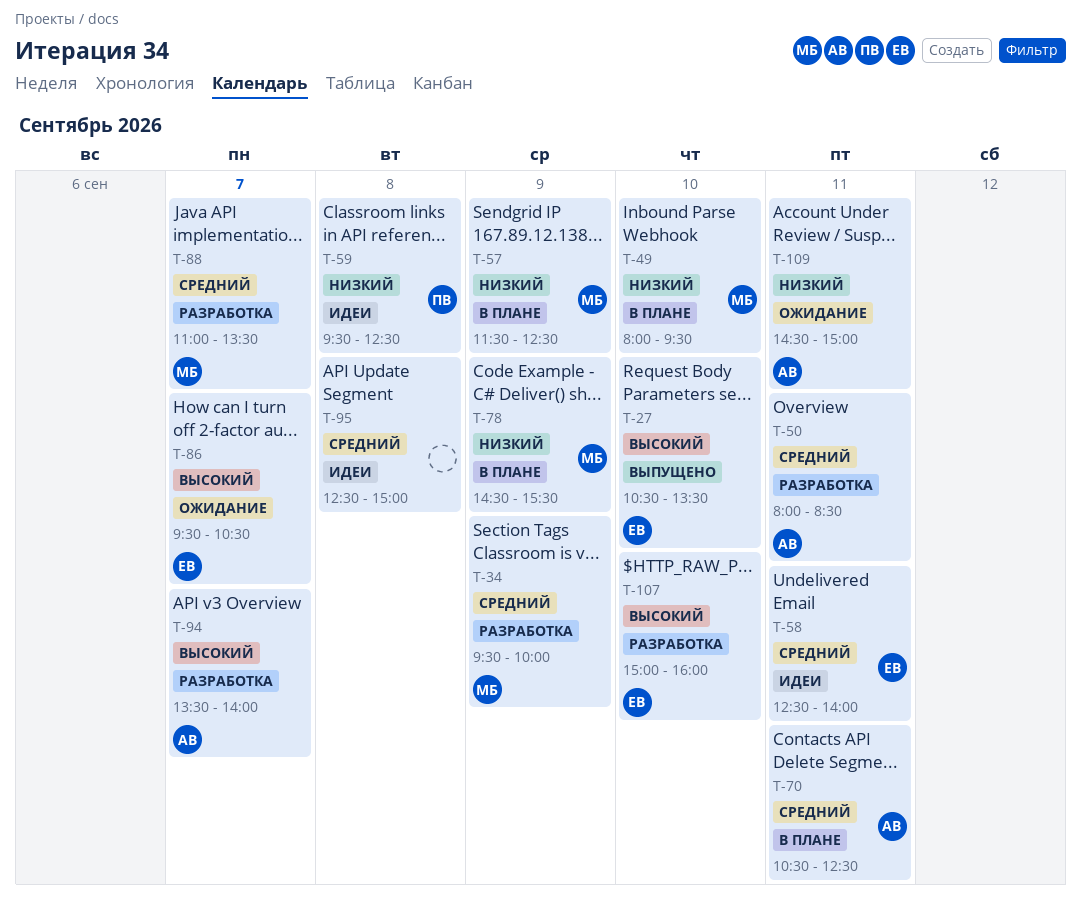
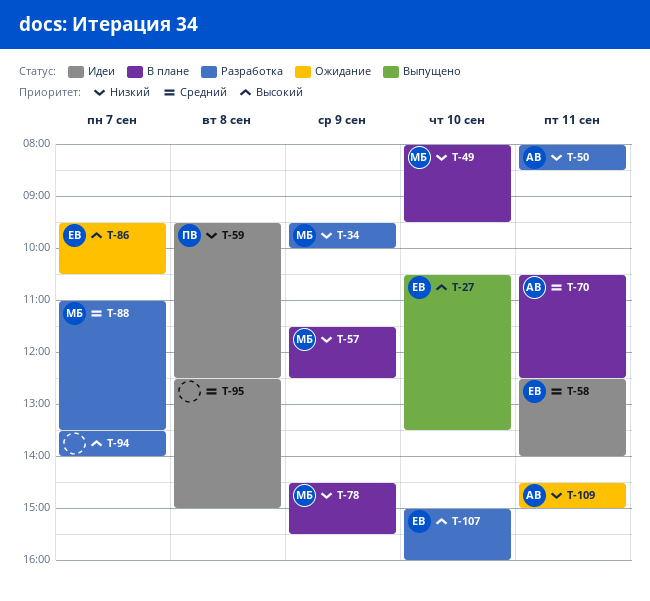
T-34, priority: Средний -> Низкий
T-50, priority: Средний -> Низкий
T-94, owner: АВ -> none

